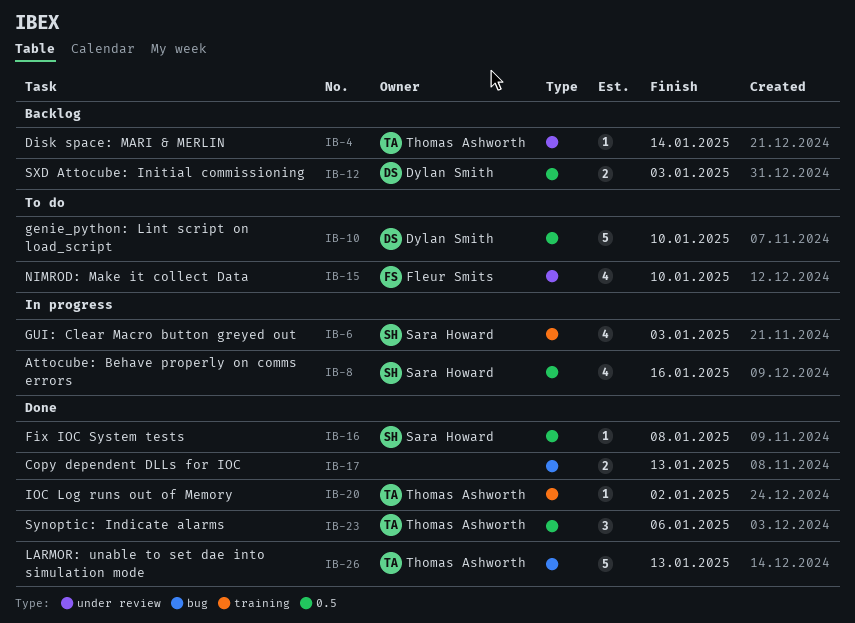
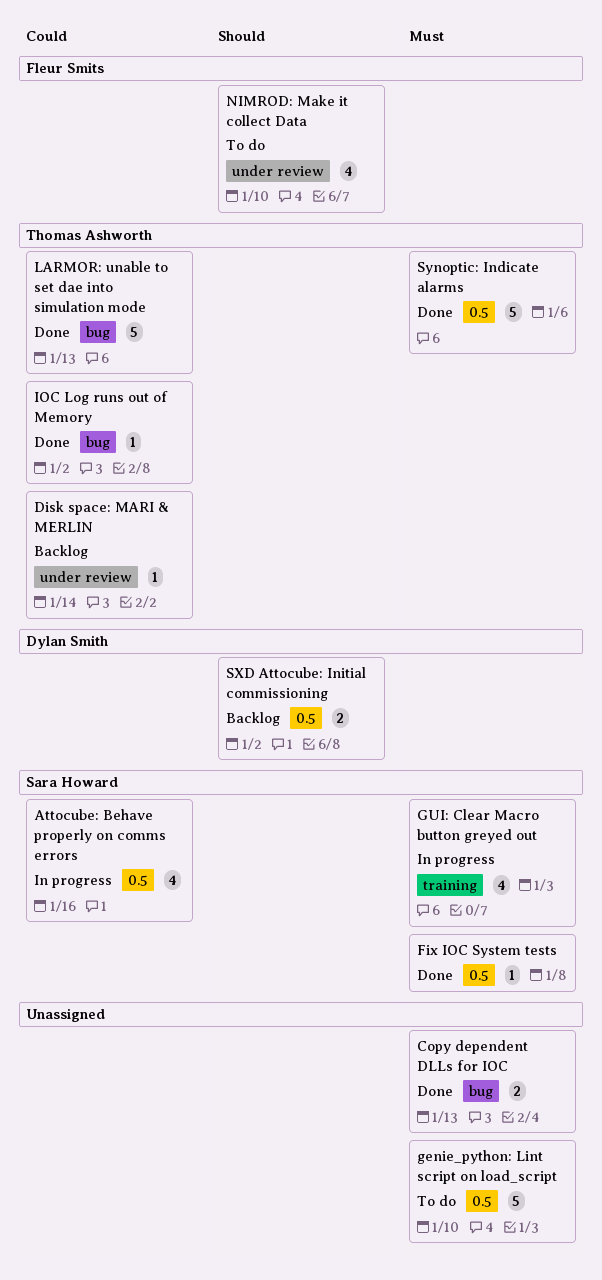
genie_python: Lint script on load_script, owner: Dylan Smith -> none
IOC Log runs out of Memory, label: training -> bug
SXD Attocube: Initial commissioning, due: Jan 3 -> Jan 2
Synoptic: Indicate alarms, estimate: 3 -> 5

